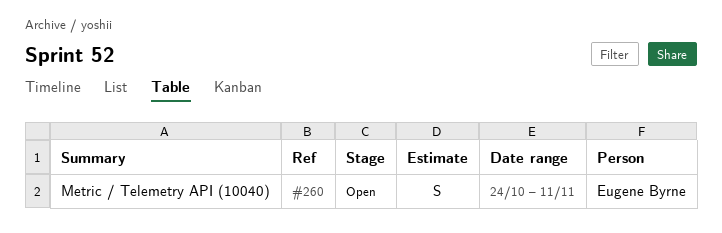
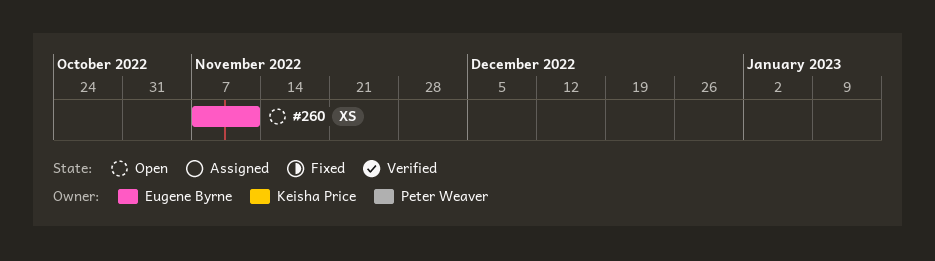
#260, estimate: S -> XS
#260, start: Oct 24 -> Nov 7

